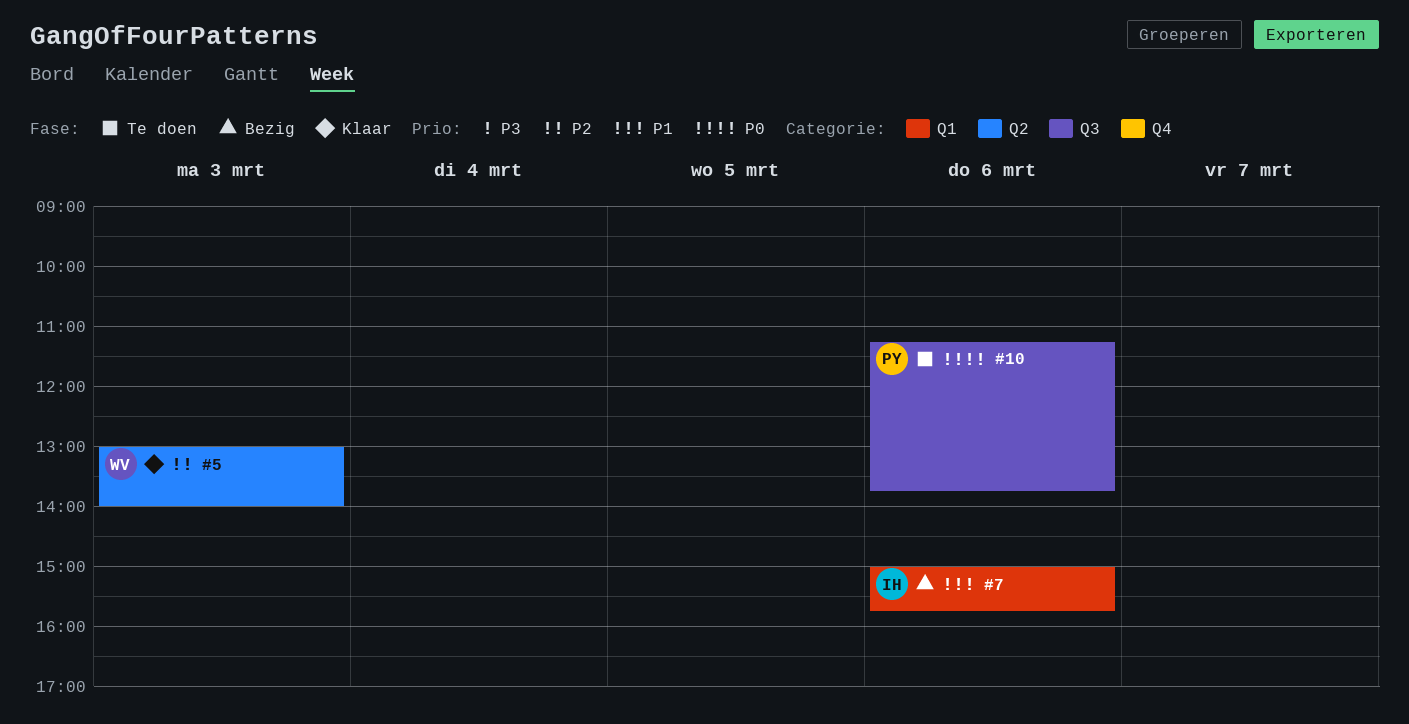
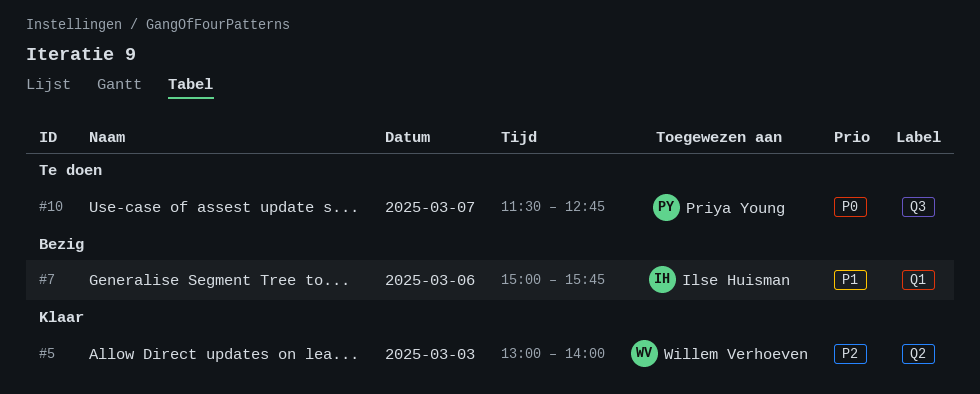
#10, day: Mar 6 -> Mar 7
#10, begins: 11:15 -> 11:30
#10, ends: 13:45 -> 12:45

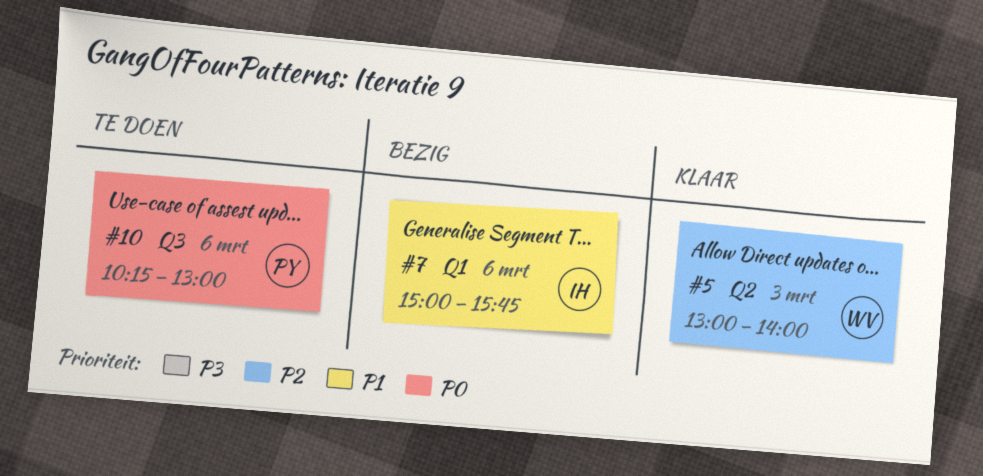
#10, day: Mar 7 -> Mar 6
#10, begins: 11:30 -> 10:15
#10, ends: 12:45 -> 13:00

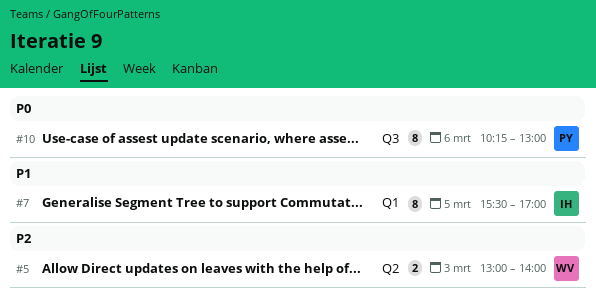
#7, day: Mar 6 -> Mar 5
#7, begins: 15:00 -> 15:30
#7, ends: 15:45 -> 17:00

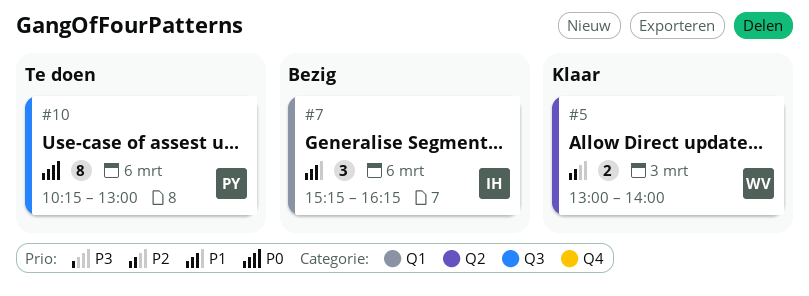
#7, estimate: 8 -> 3
#7, day: Mar 5 -> Mar 6
#7, begins: 15:30 -> 15:15
#7, ends: 17:00 -> 16:15

